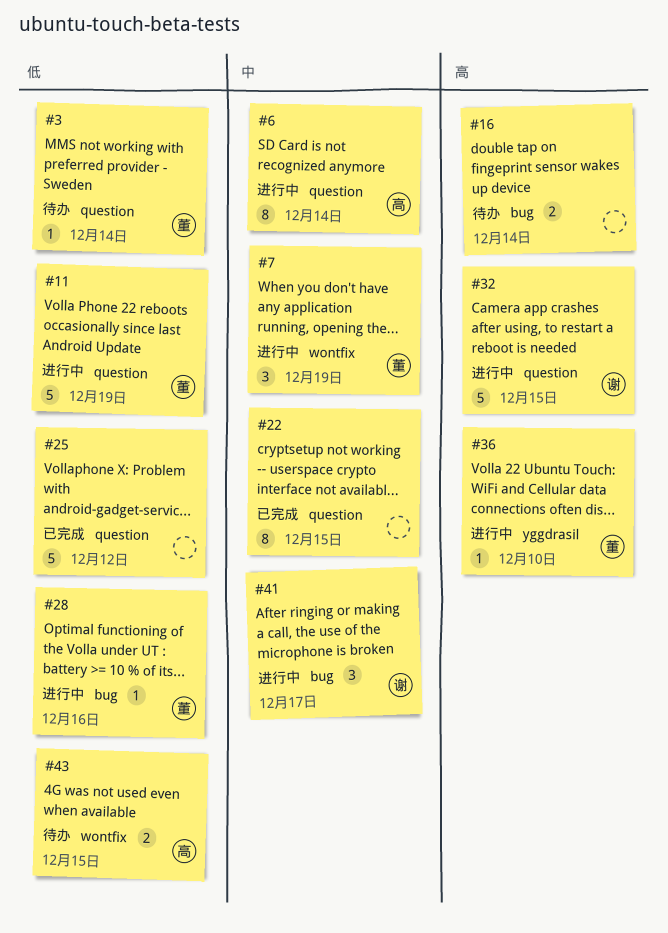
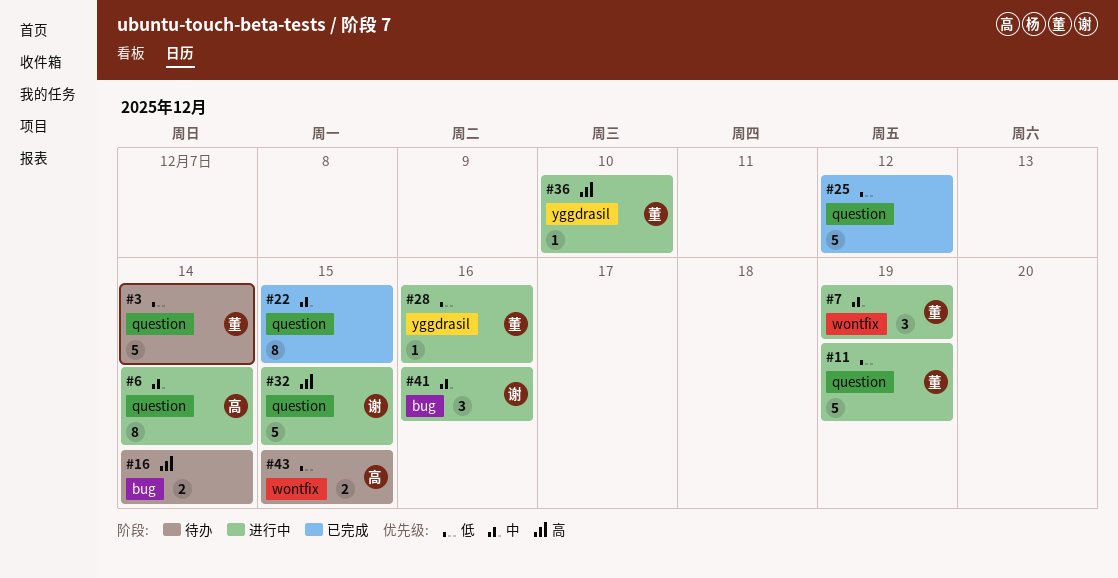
#3, estimate: 1 -> 5
#28, label: bug -> yggdrasil
#41, due: Dec 17 -> Dec 16

